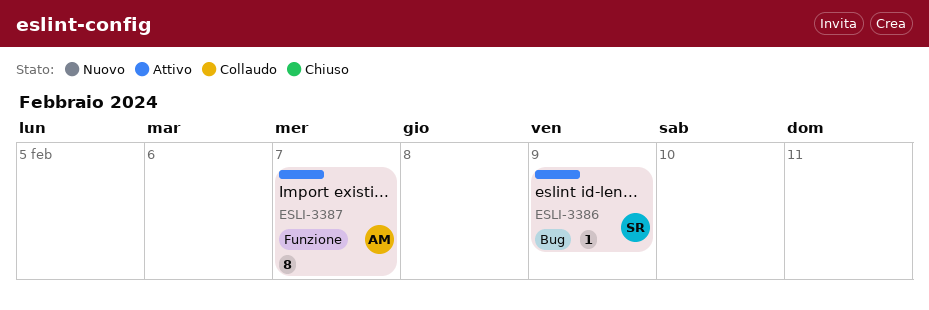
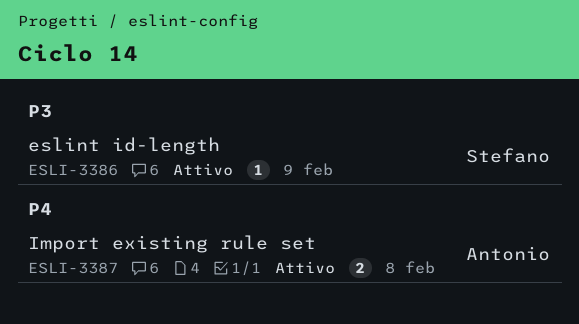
ESLI-3387, estimate: 8 -> 2
ESLI-3387, due: Feb 7 -> Feb 8

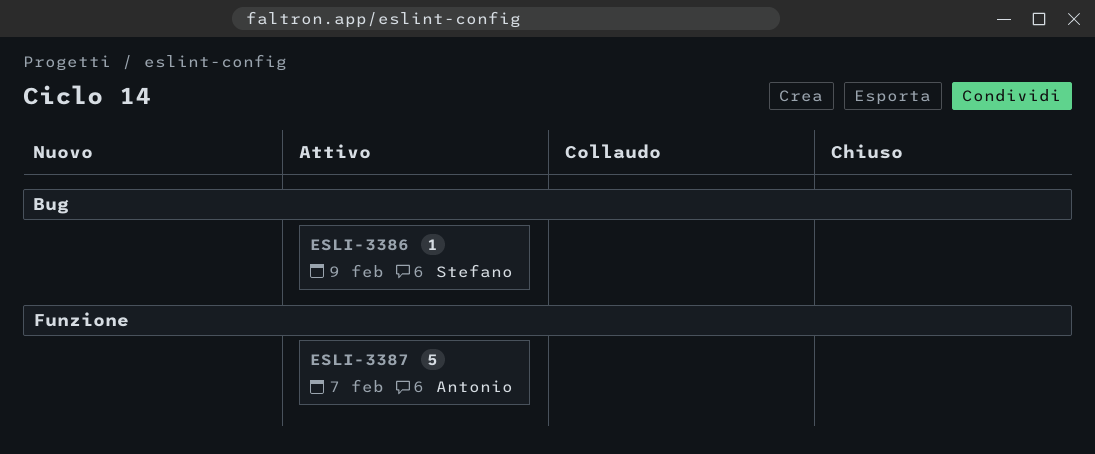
ESLI-3387, estimate: 2 -> 5
ESLI-3387, due: Feb 8 -> Feb 7

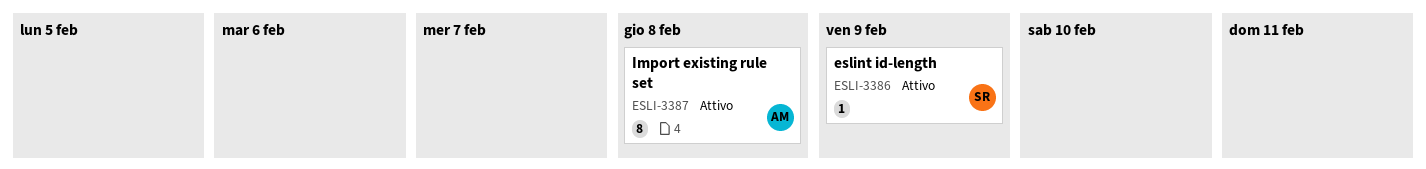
ESLI-3387, estimate: 5 -> 8
ESLI-3387, due: Feb 7 -> Feb 8

